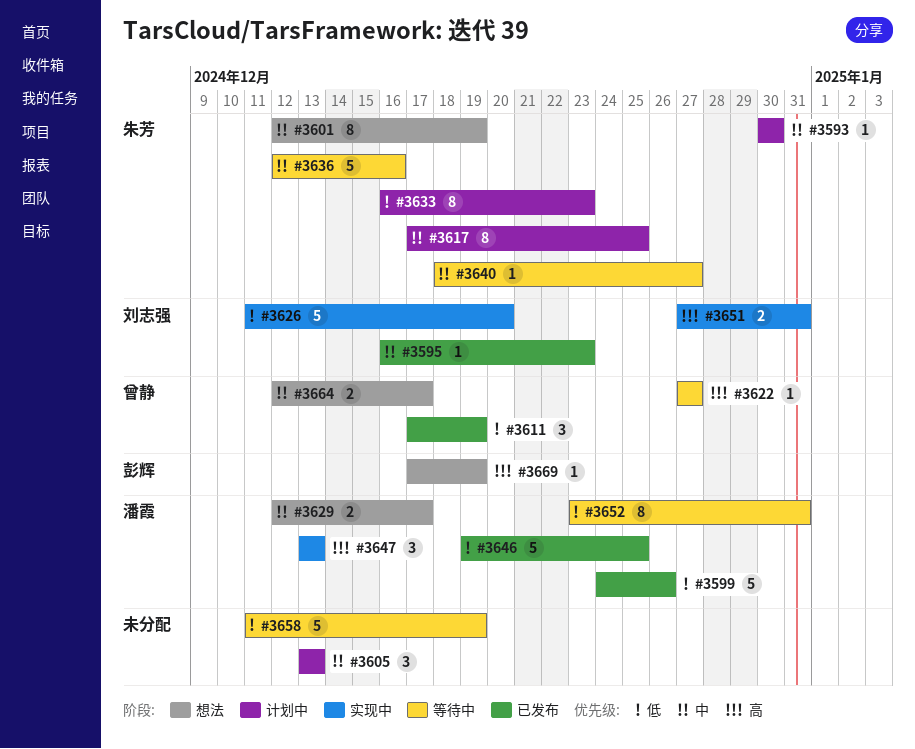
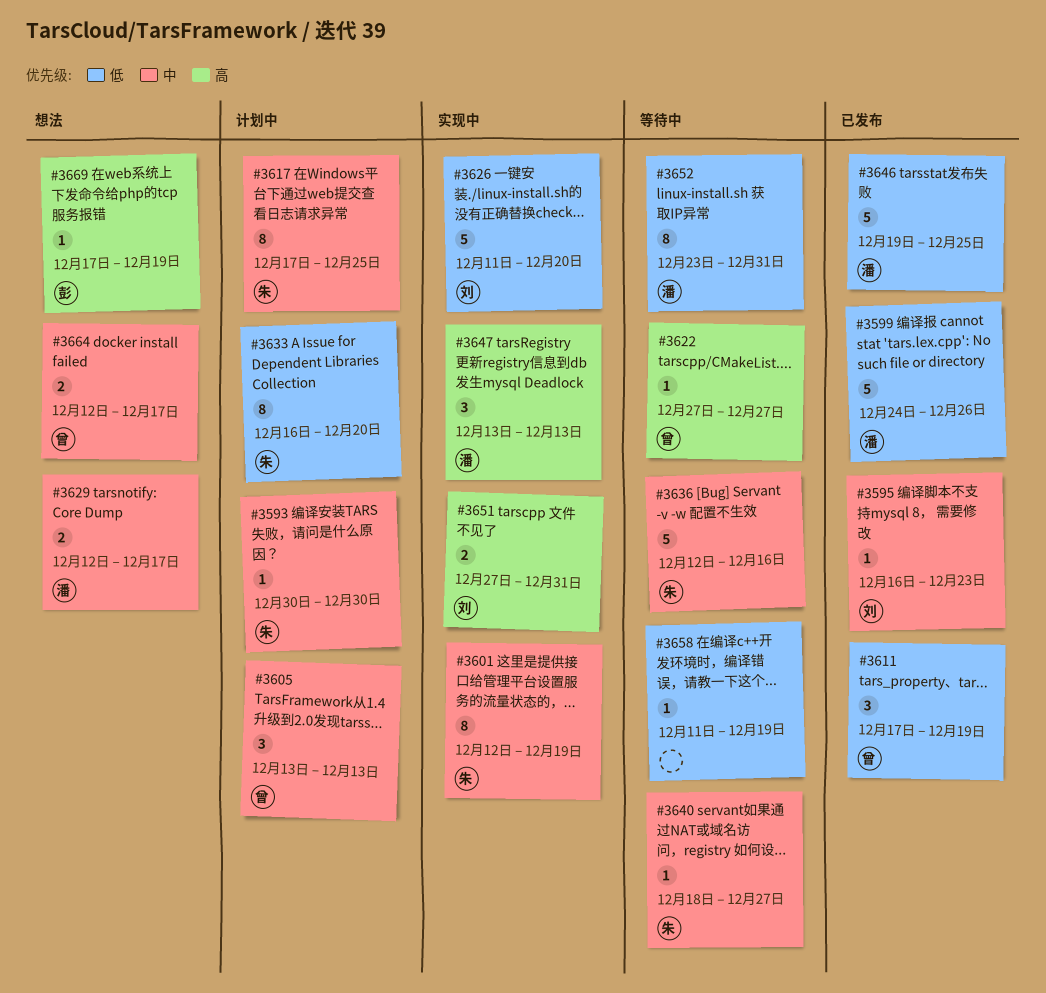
#3601, status: 想法 -> 实现中
#3605, owner: none -> 曾静
#3633, due: Dec 23 -> Dec 20
#3658, estimate: 5 -> 1

